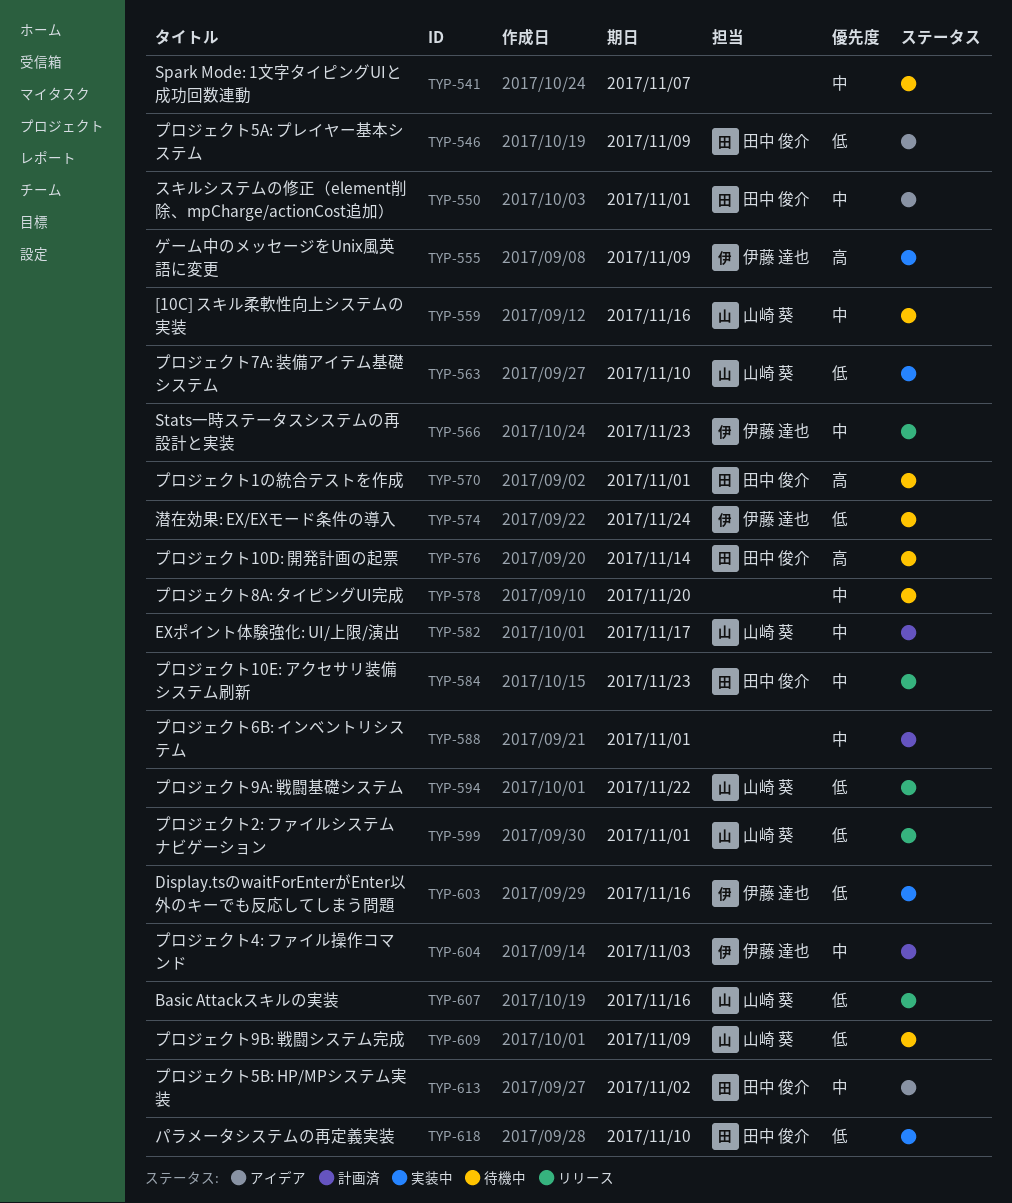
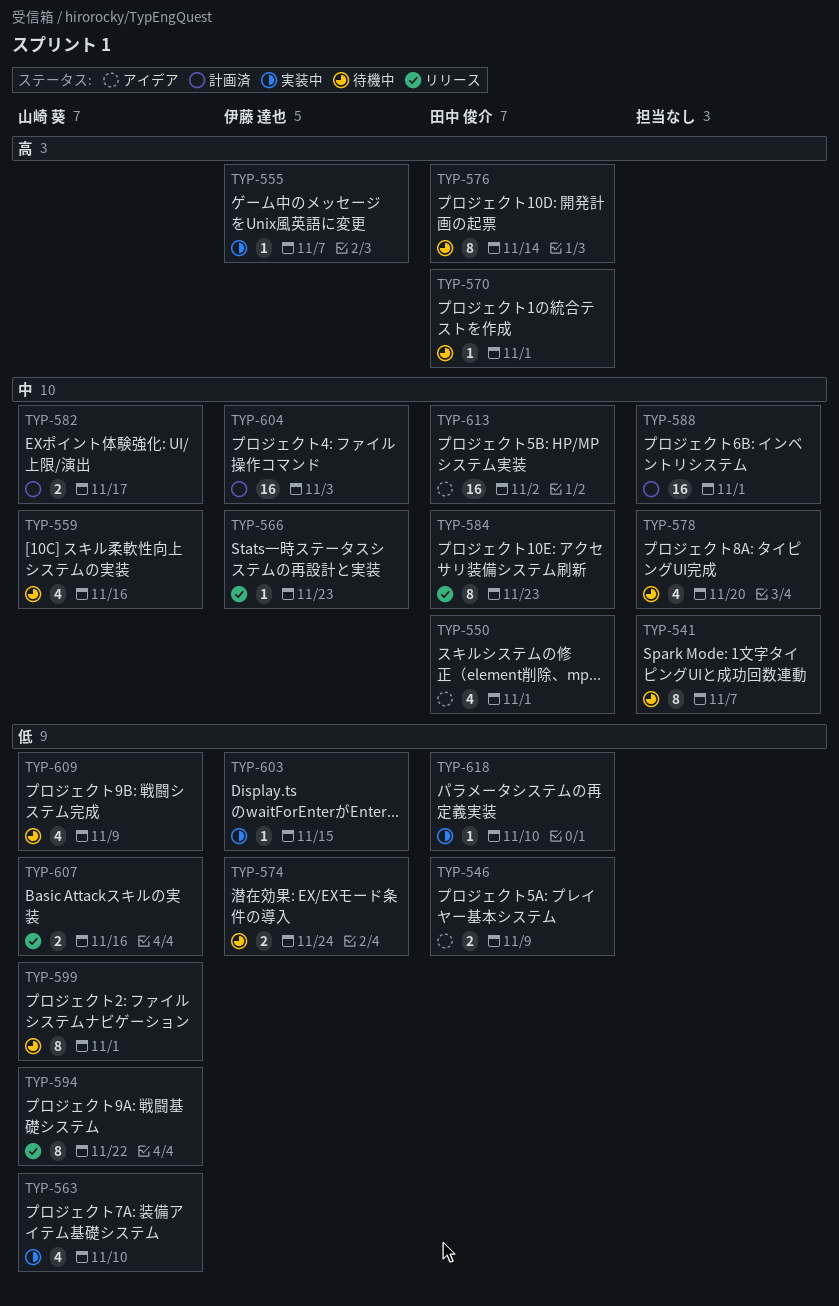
TYP-555, due: Nov 9 -> Nov 7
TYP-599, status: リリース -> 待機中
TYP-603, due: Nov 16 -> Nov 15

